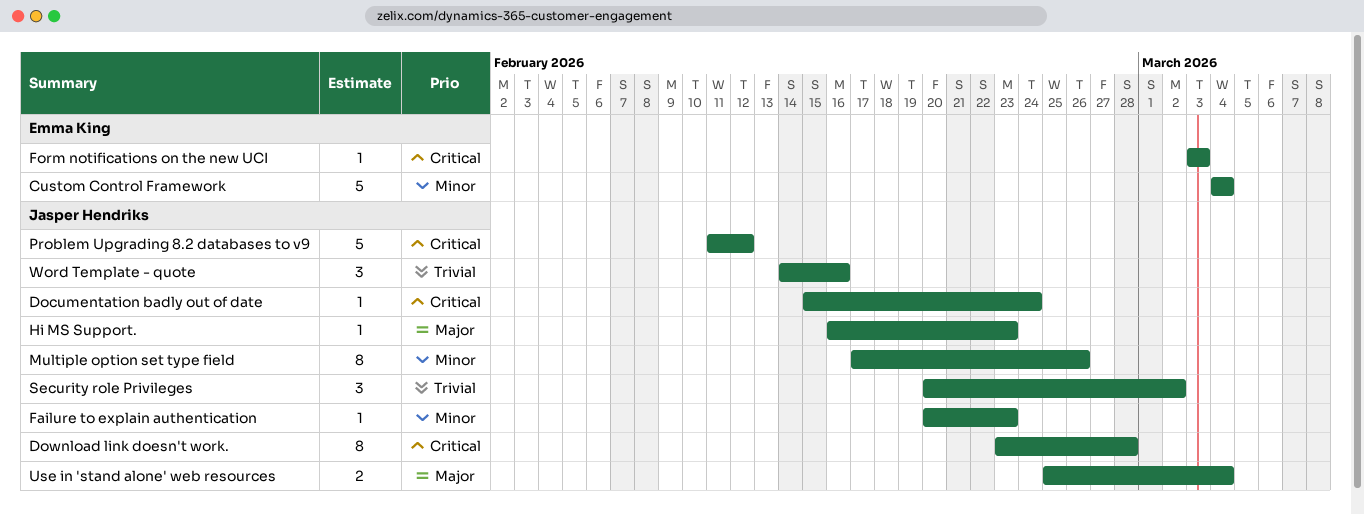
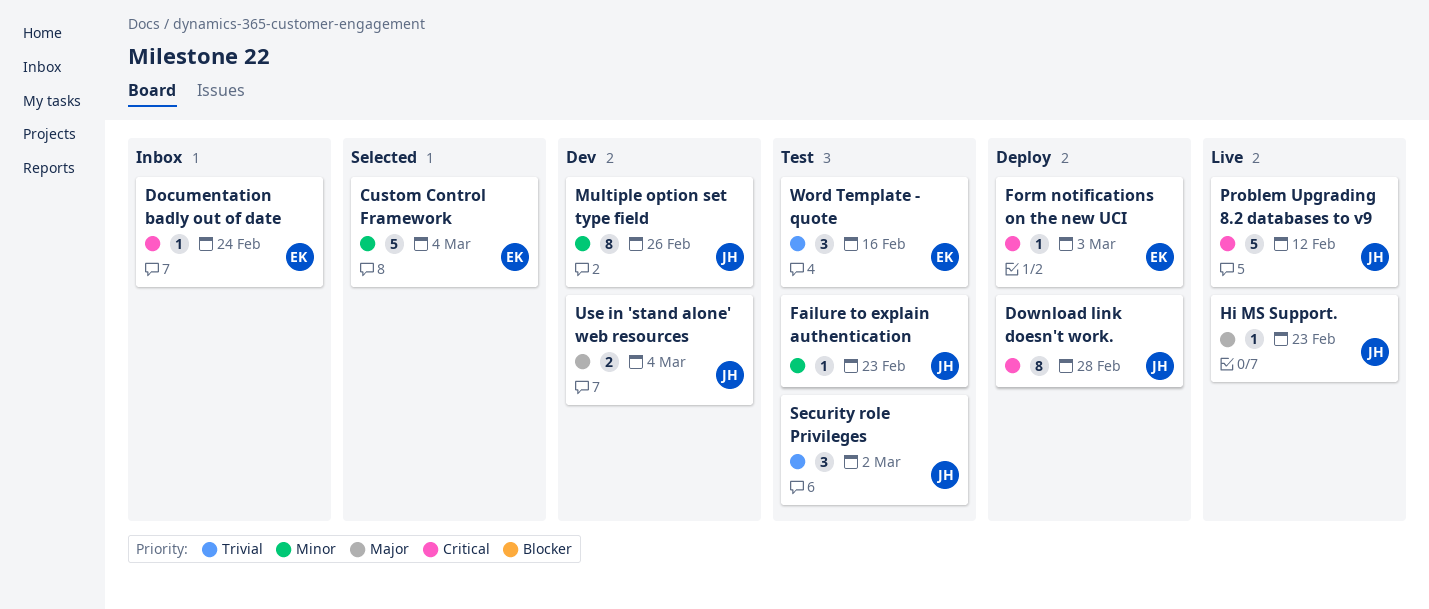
Documentation badly out of date, owner: Jasper Hendriks -> Emma King
Word Template - quote, owner: Jasper Hendriks -> Emma King

